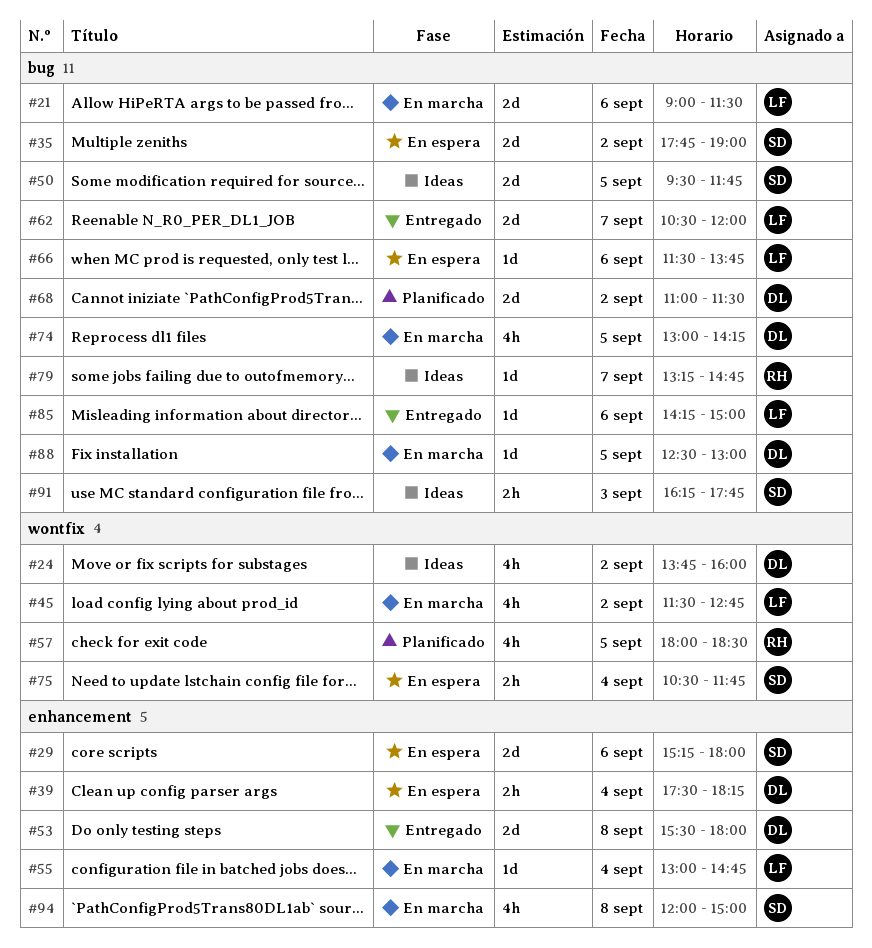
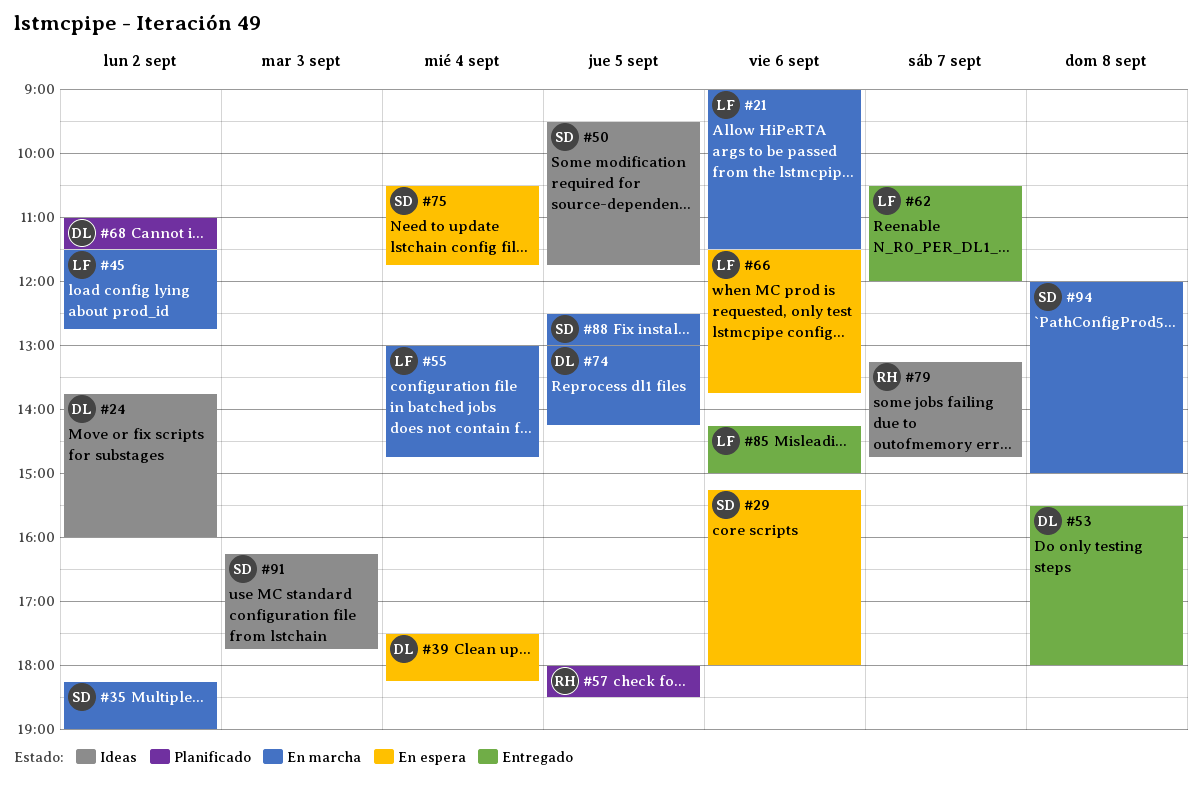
#35, status: En espera -> En marcha
#35, begins: 17:45 -> 18:15
#88, owner: DL -> SD

